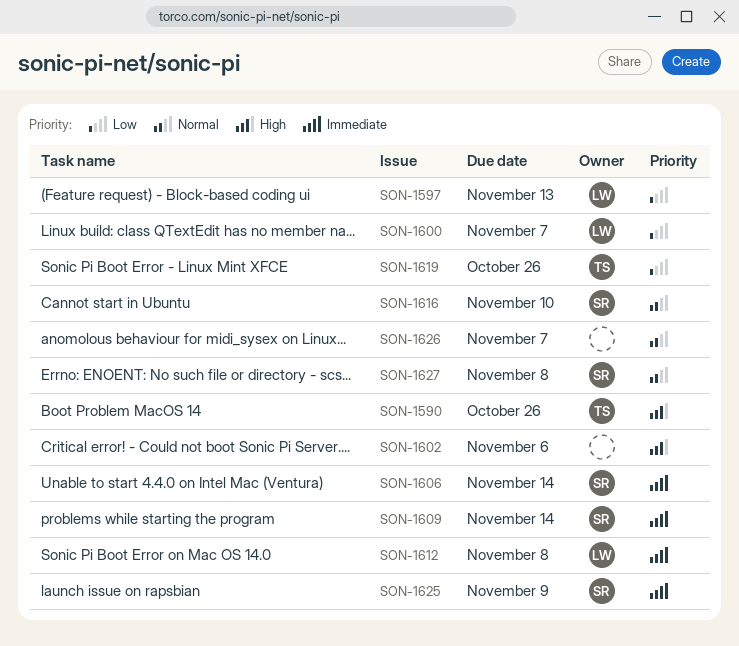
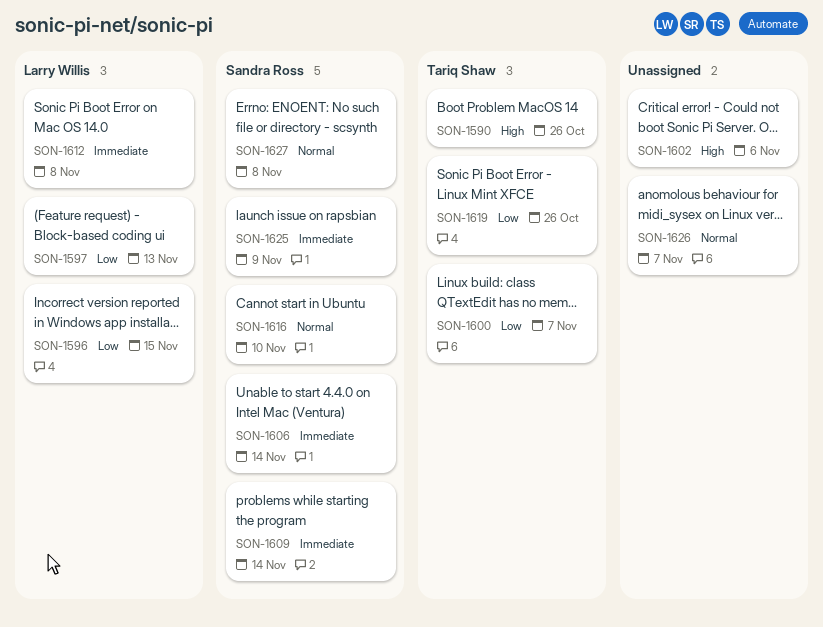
SON-1596: none -> present
SON-1600, owner: Larry Willis -> Tariq Shaw

